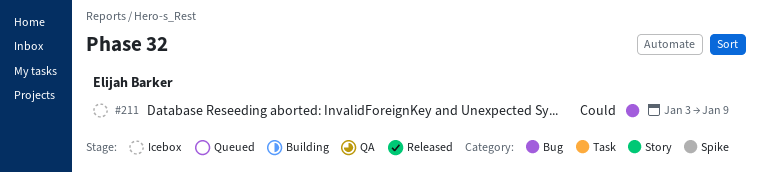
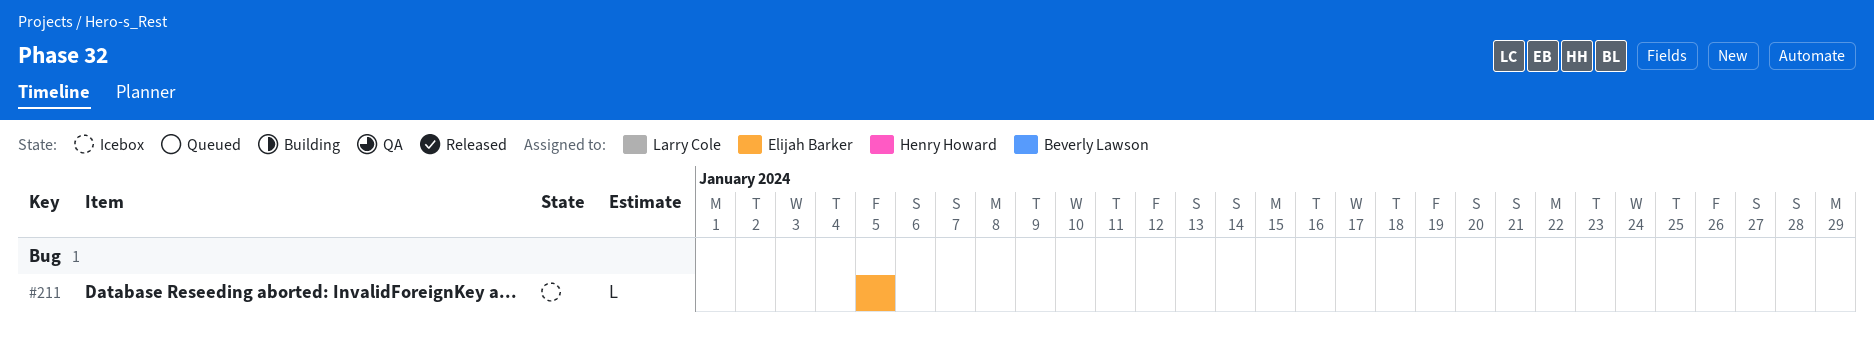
#211, start: Jan 3 -> Jan 5
#211, due: Jan 9 -> Jan 5

